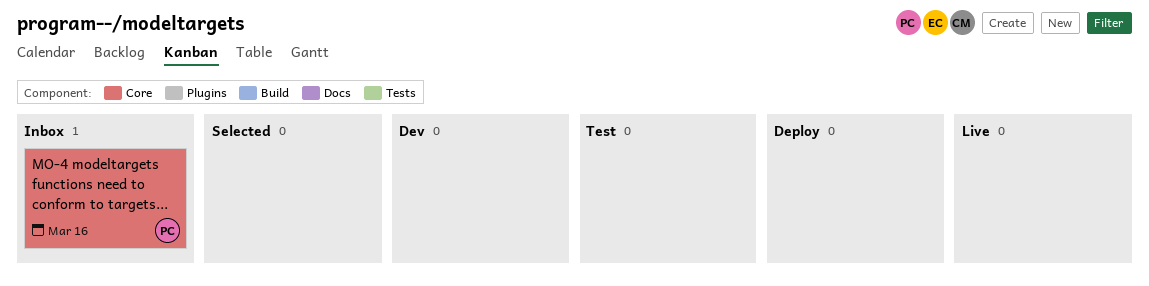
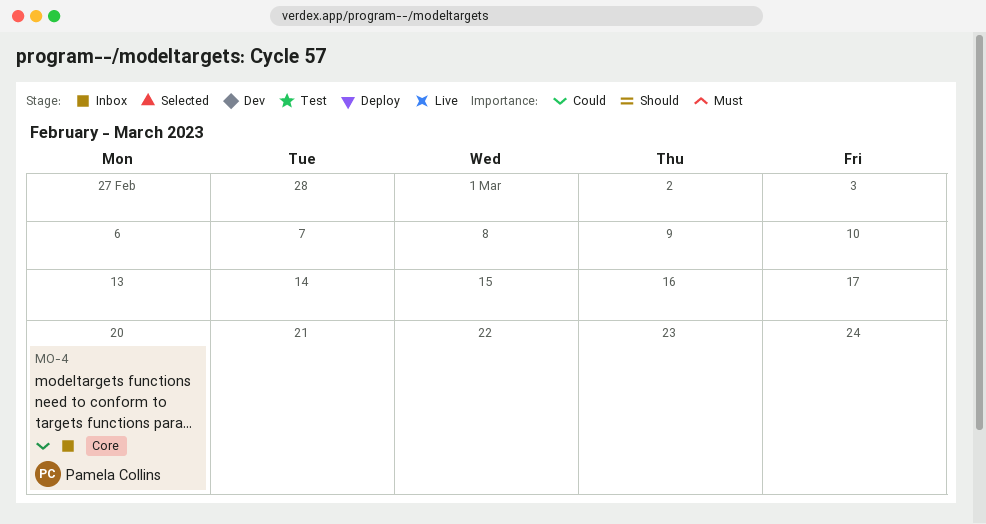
MO-4, due: Mar 16 -> Mar 20

